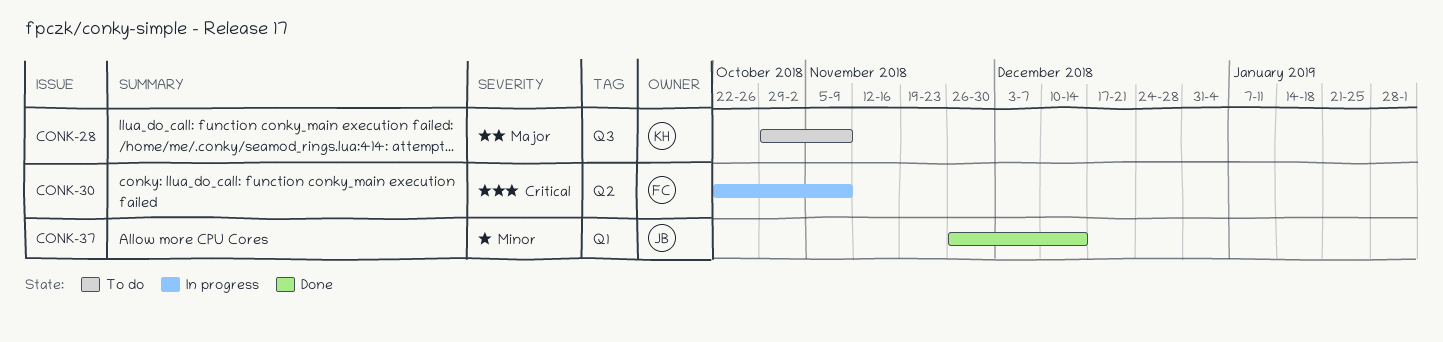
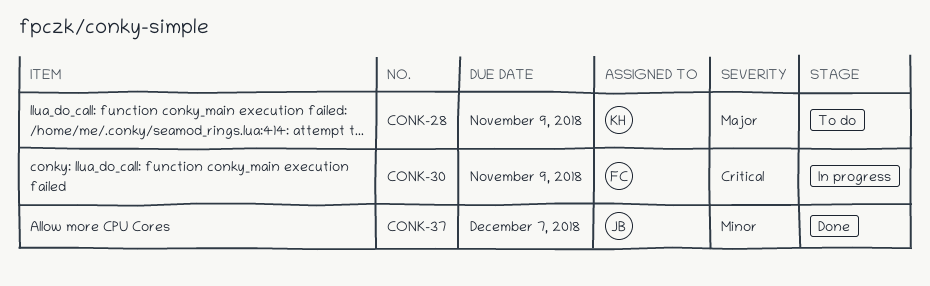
CONK-37, due: Dec 14 -> Dec 7

